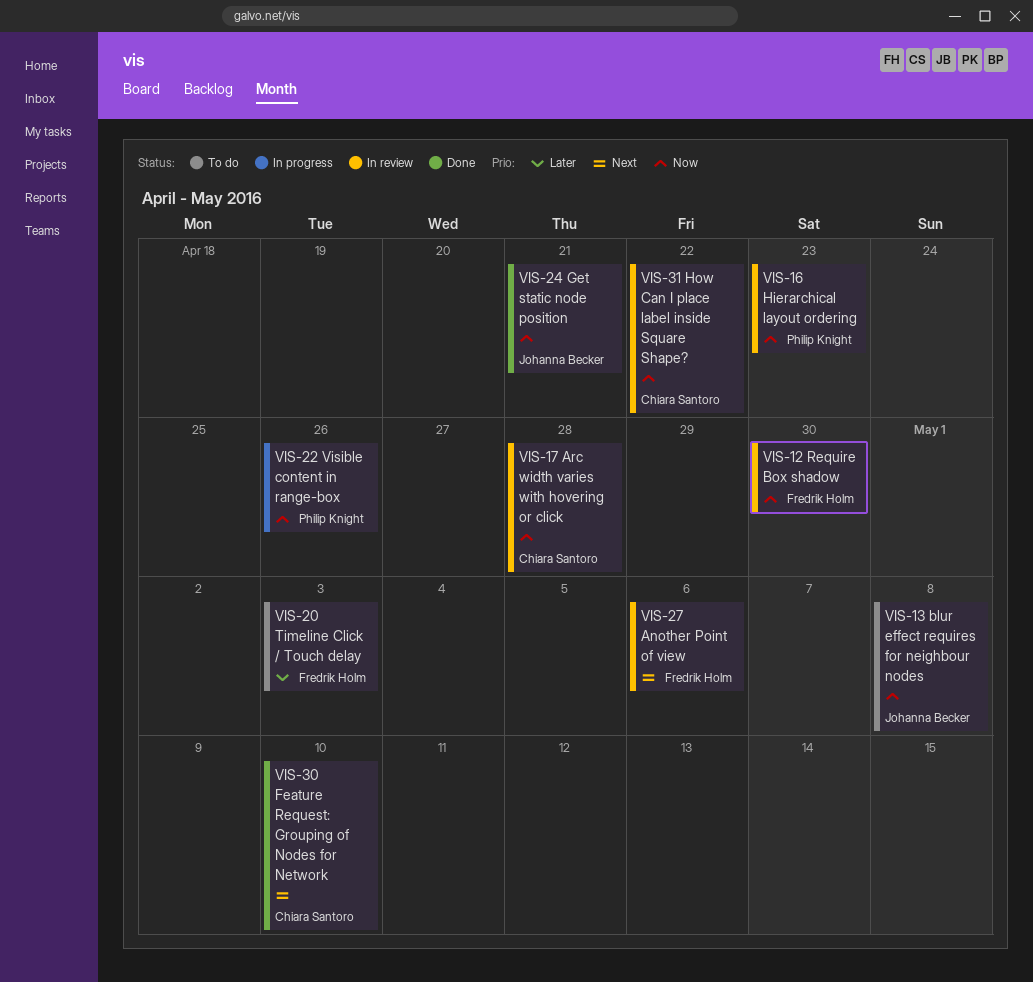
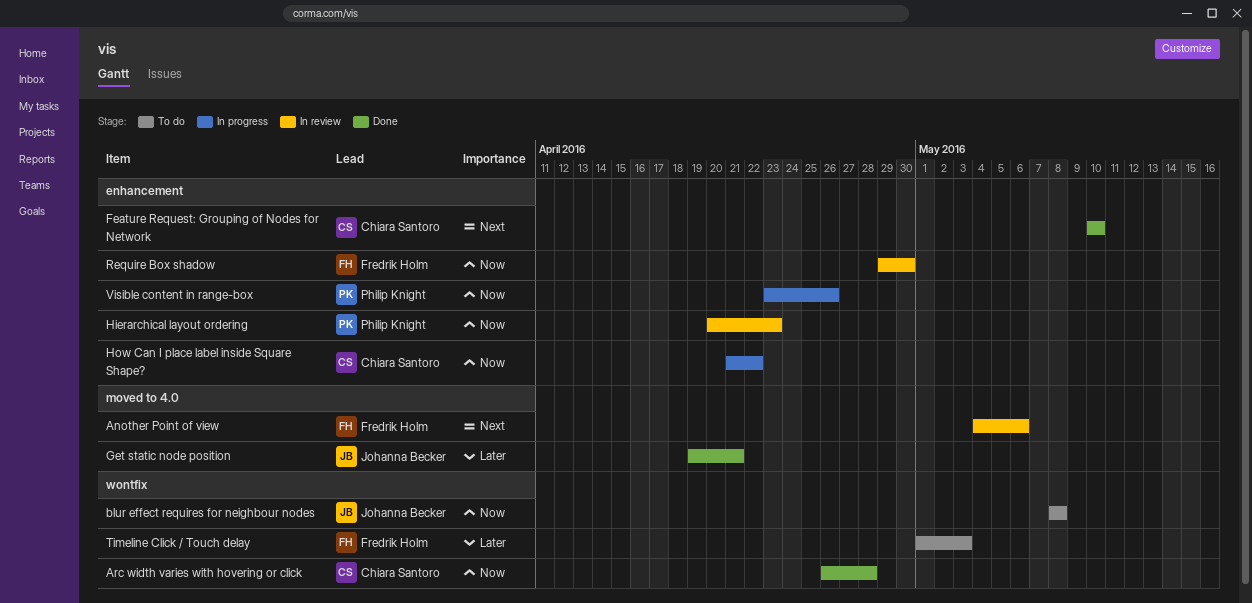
Arc width varies with hovering or click, status: In review -> Done
Get static node position, priority: Now -> Later
How Can I place label inside Square Shape?, status: In review -> In progress

